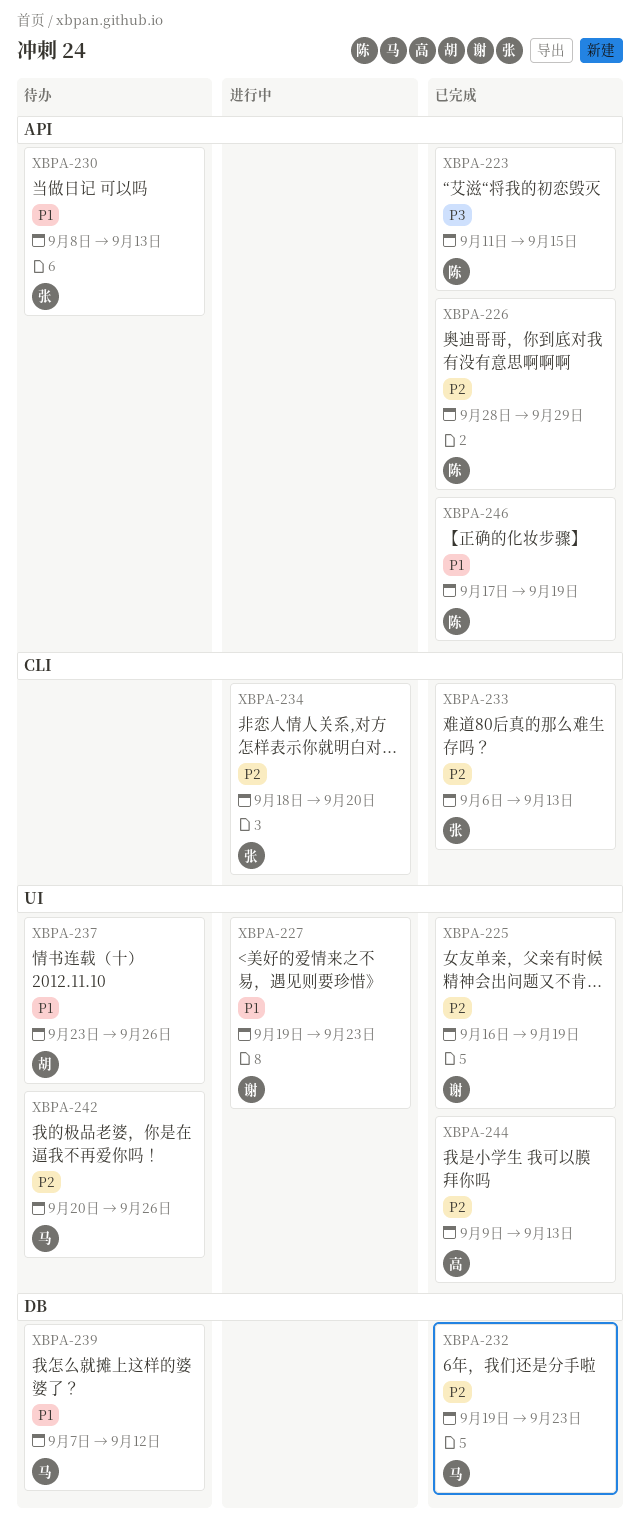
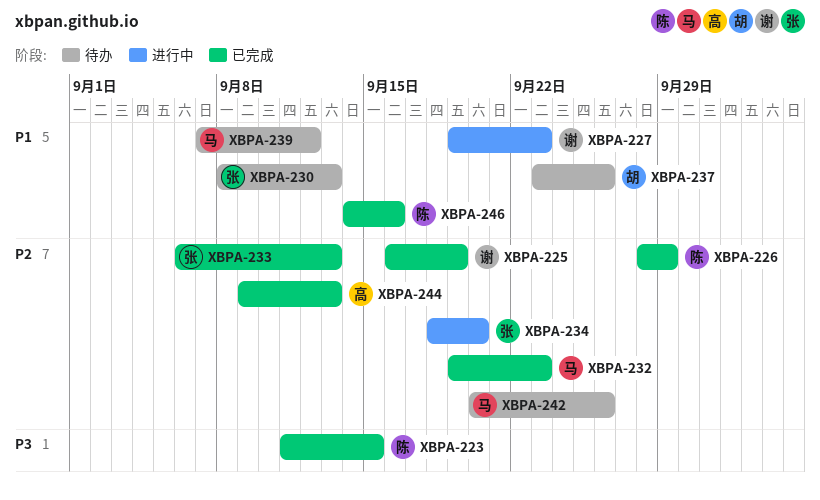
XBPA-246, start: Sep 17 -> Sep 14
XBPA-246, due: Sep 19 -> Sep 16

